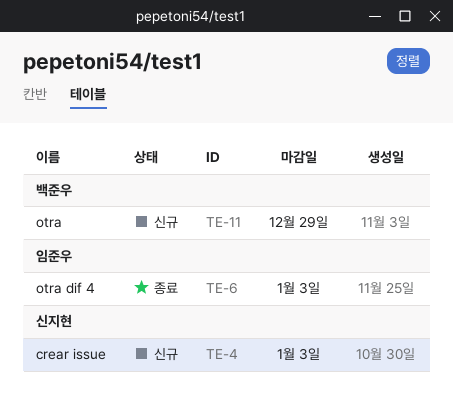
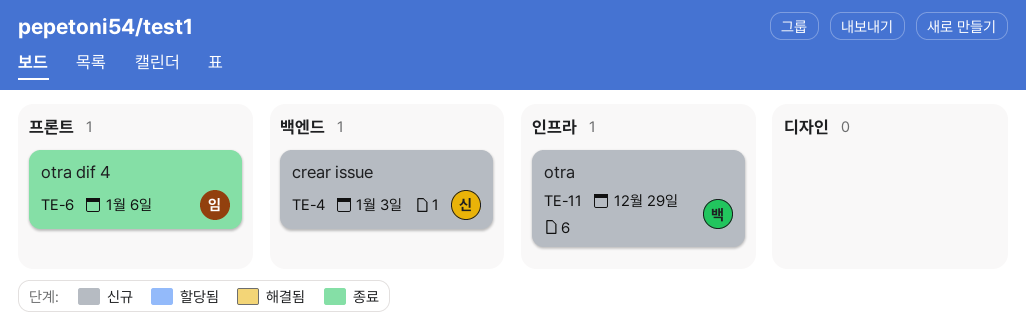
TE-6, due: Jan 3 -> Jan 6

